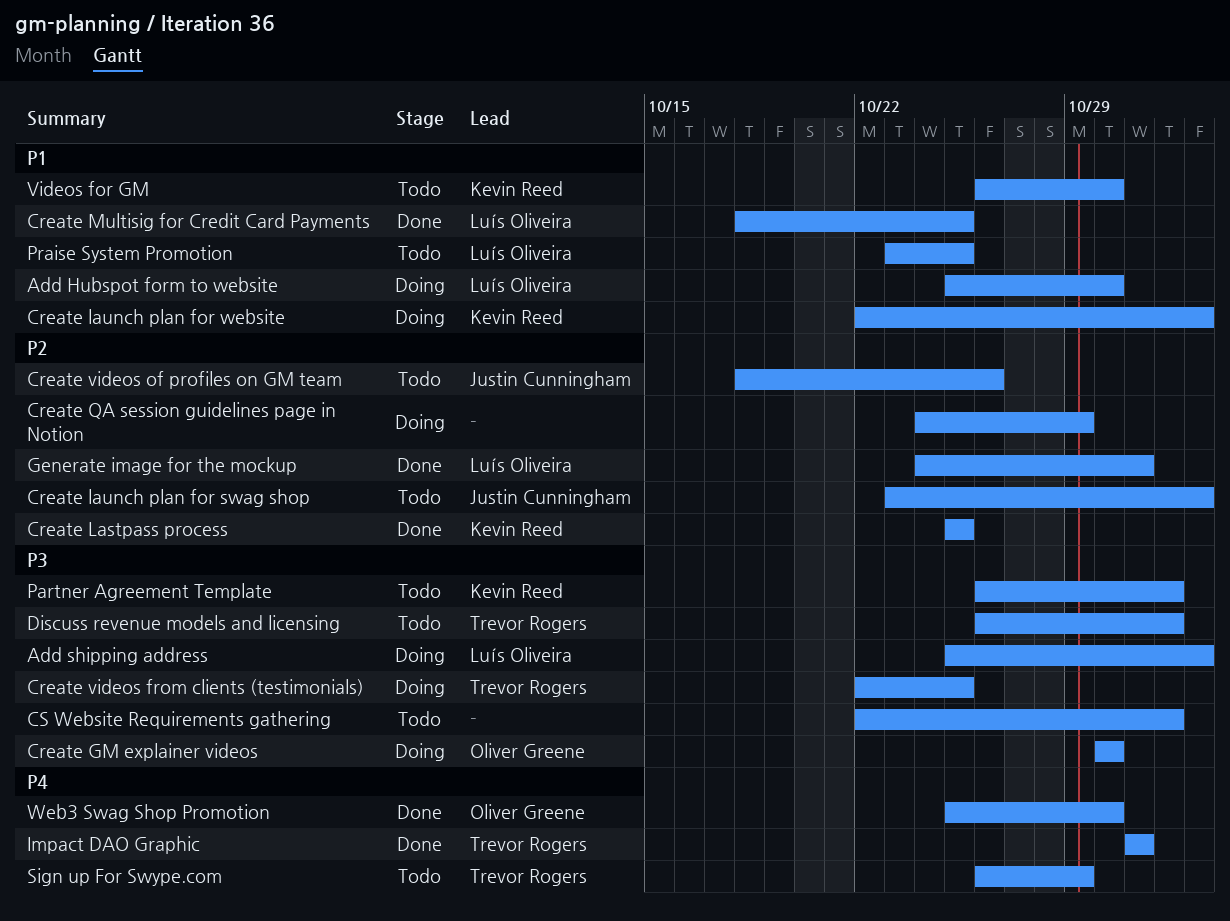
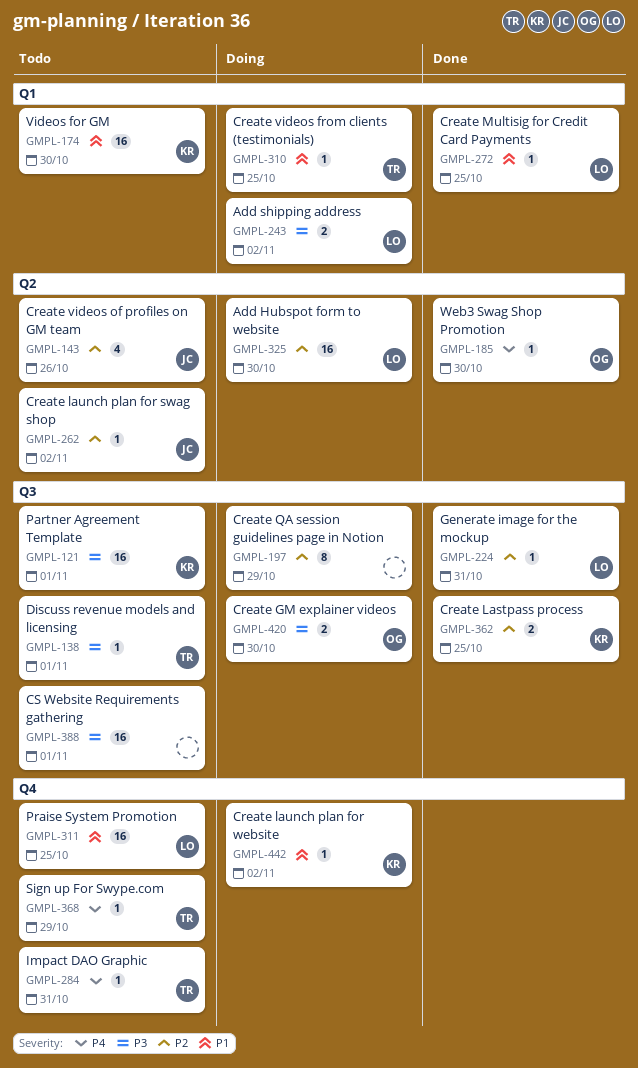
Add Hubspot form to website, priority: P1 -> P2
Create videos from clients (testimonials), priority: P3 -> P1
Impact DAO Graphic, status: Done -> Todo

